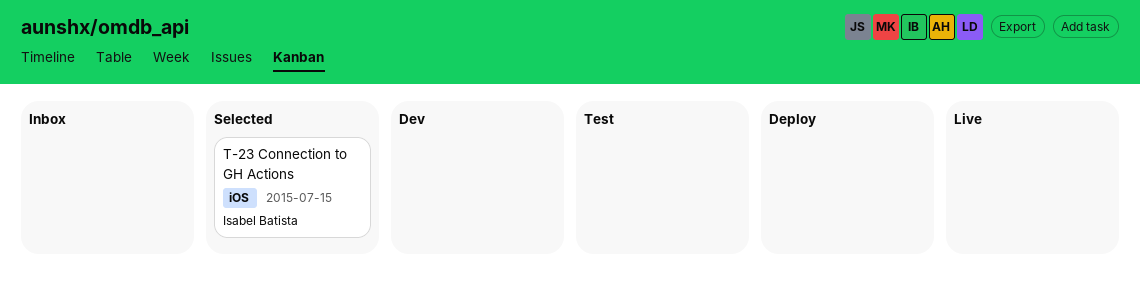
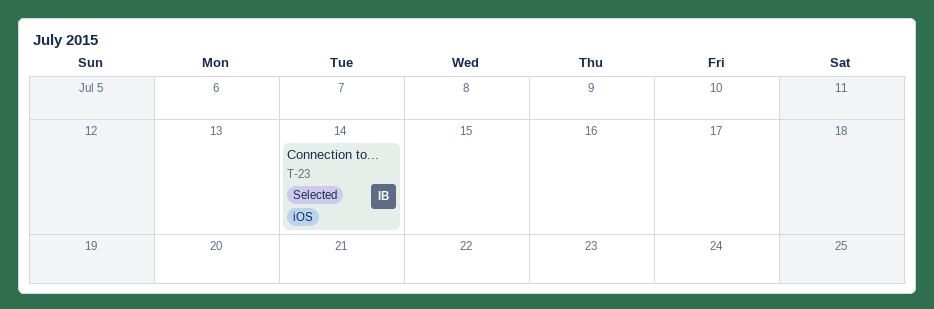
T-23, due: Jul 15 -> Jul 14

